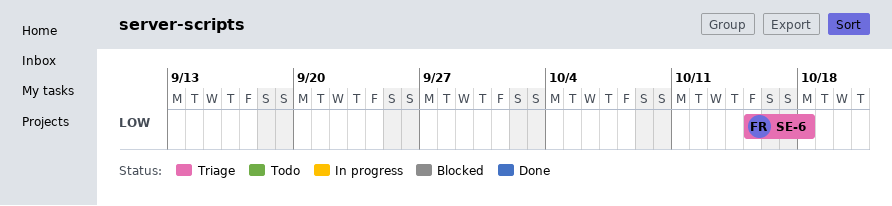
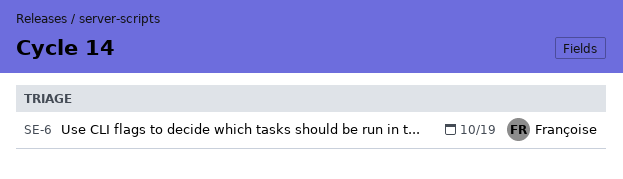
SE-6, due: Oct 18 -> Oct 19

